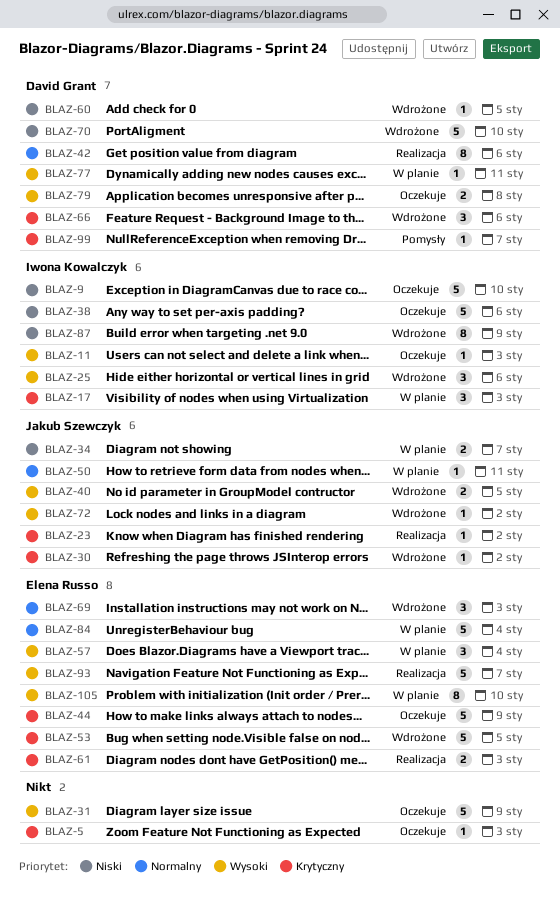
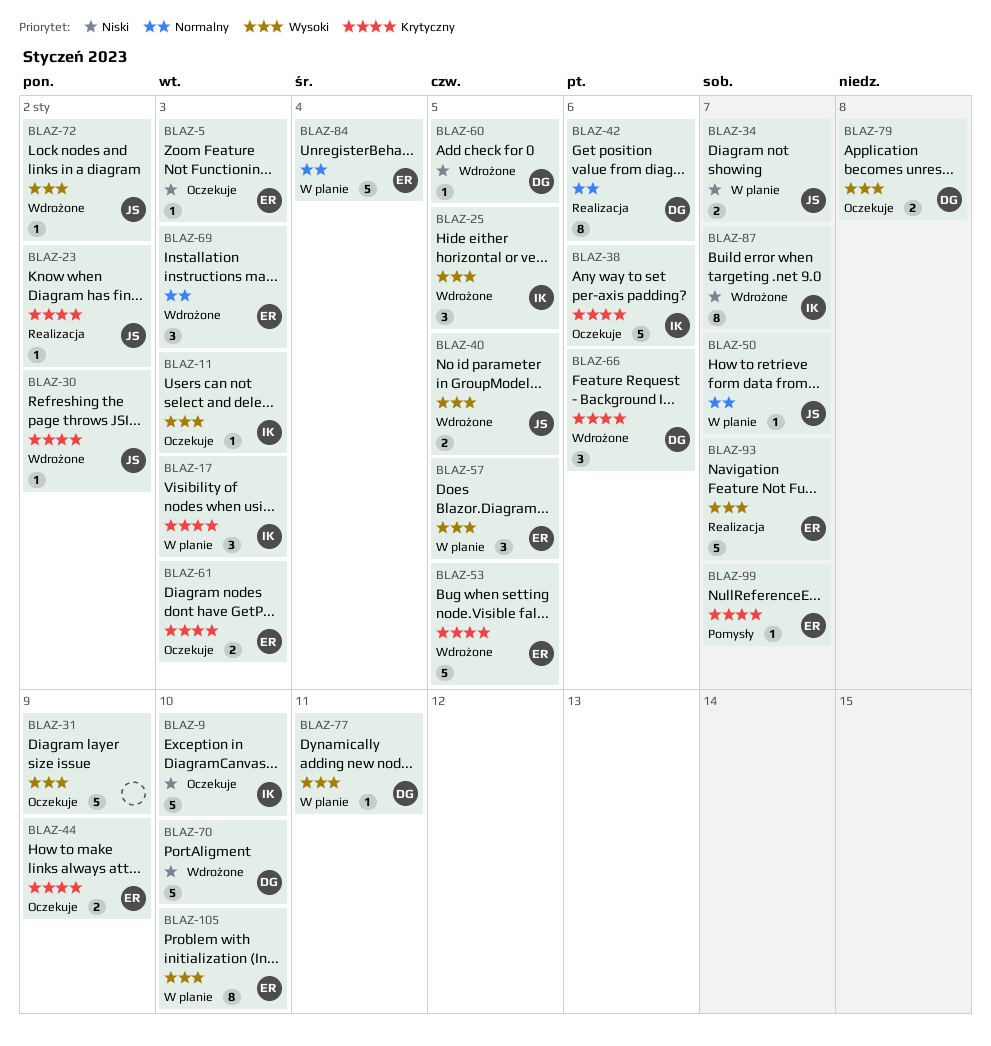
BLAZ-5, owner: none -> Elena Russo
BLAZ-5, priority: Krytyczny -> Niski
BLAZ-25, due: Jan 6 -> Jan 5
BLAZ-38, priority: Niski -> Krytyczny
BLAZ-44, estimate: 5 -> 2
BLAZ-50, due: Jan 11 -> Jan 7
BLAZ-57, due: Jan 4 -> Jan 5
BLAZ-61, status: Realizacja -> Oczekuje
BLAZ-87, due: Jan 9 -> Jan 7
BLAZ-99, owner: David Grant -> Elena Russo

